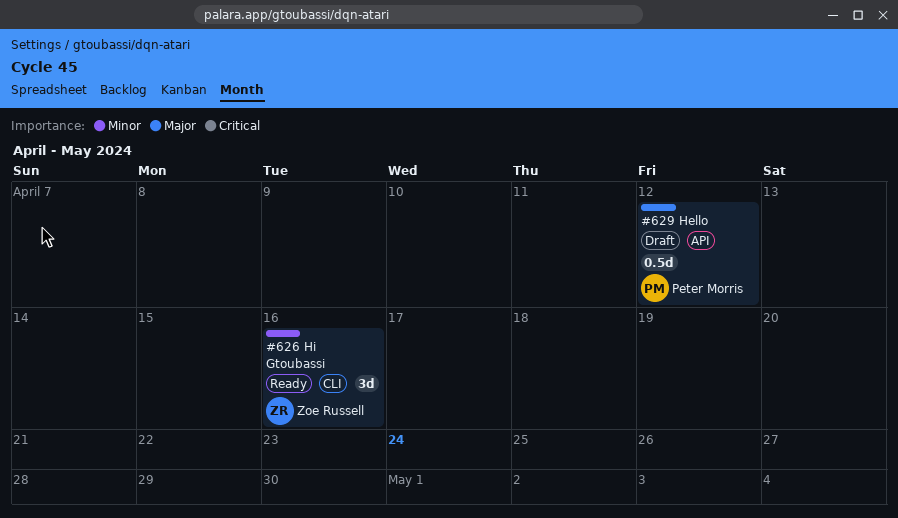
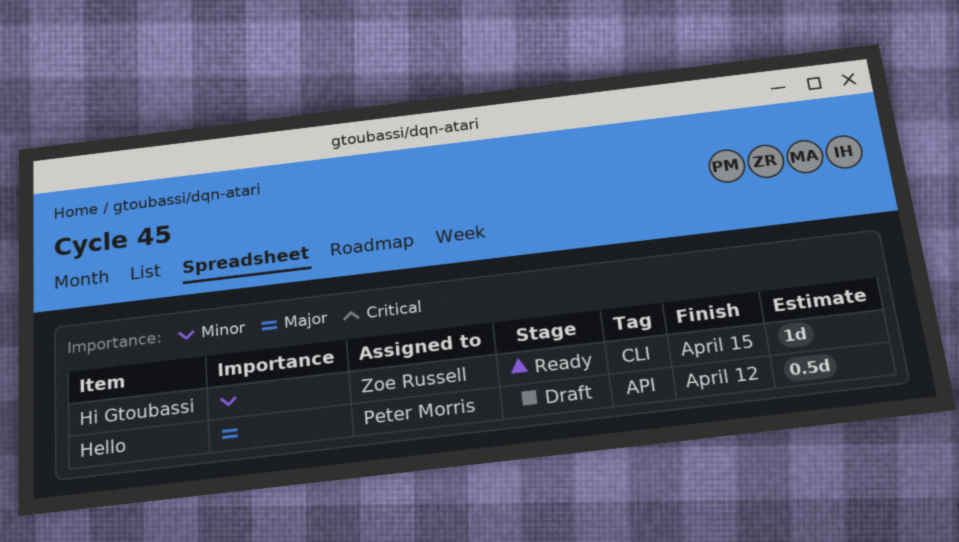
Hi Gtoubassi, estimate: 3d -> 1d
Hi Gtoubassi, due: Apr 16 -> Apr 15

